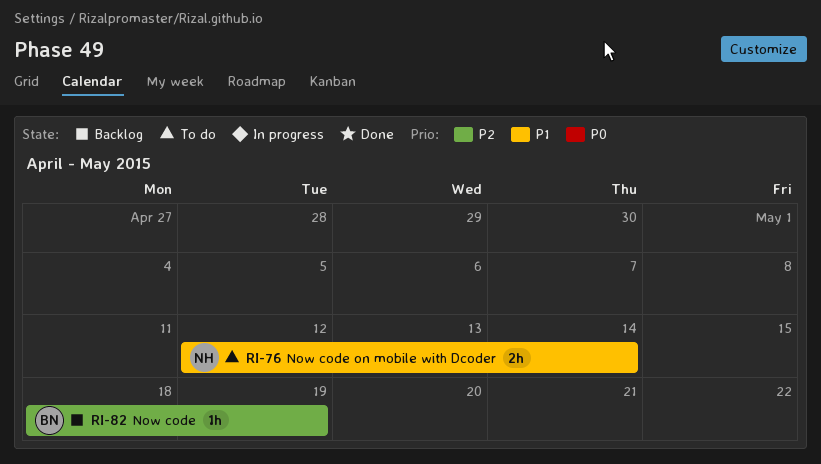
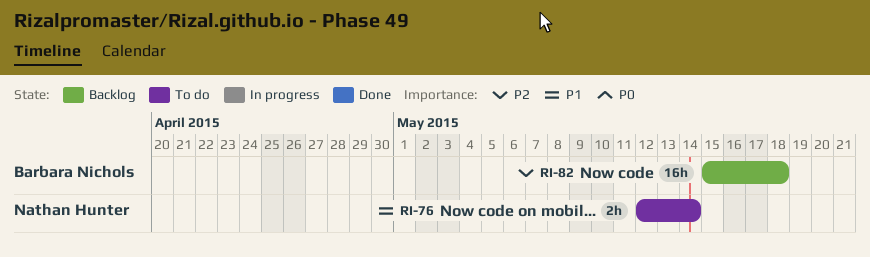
RI-82, estimate: 1h -> 16h
RI-82, start: May 18 -> May 15
RI-82, due: May 19 -> May 18

